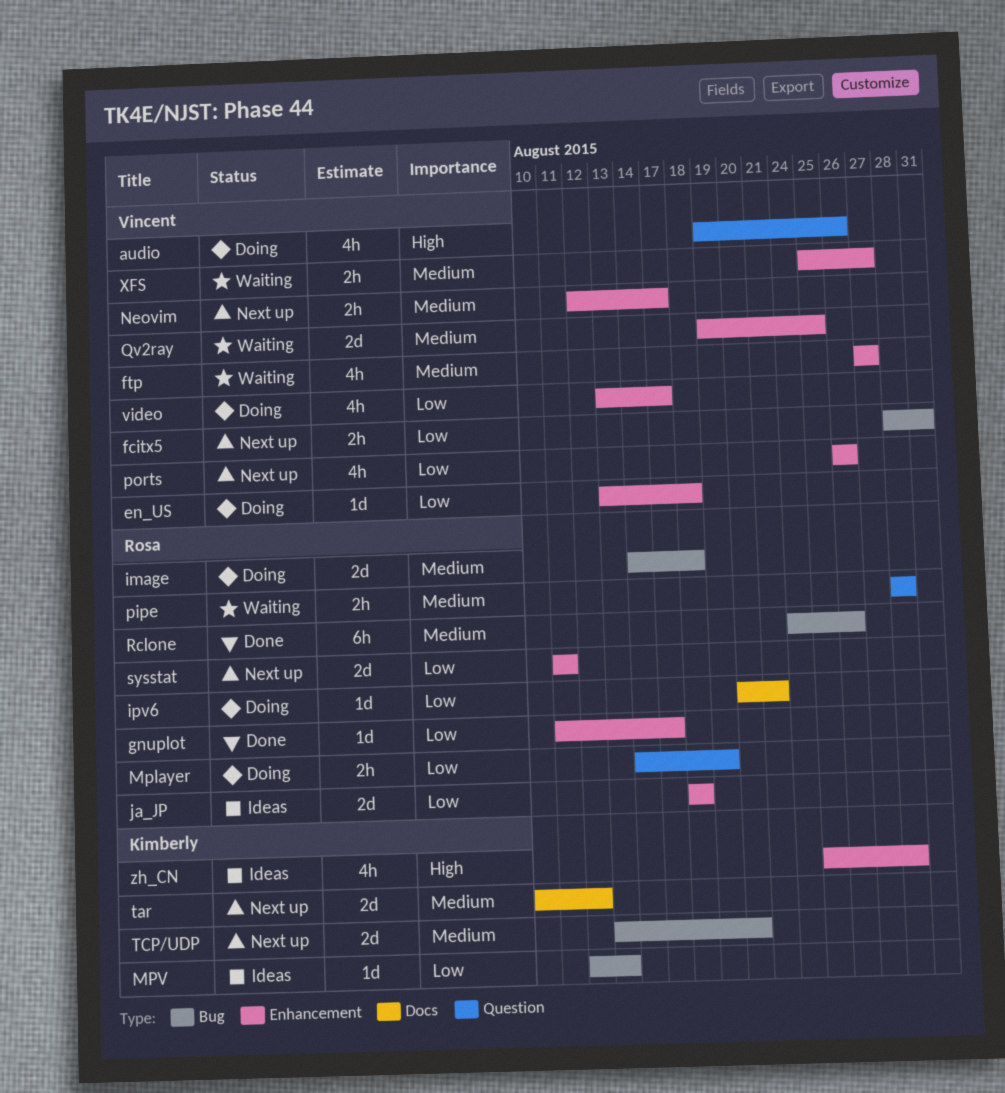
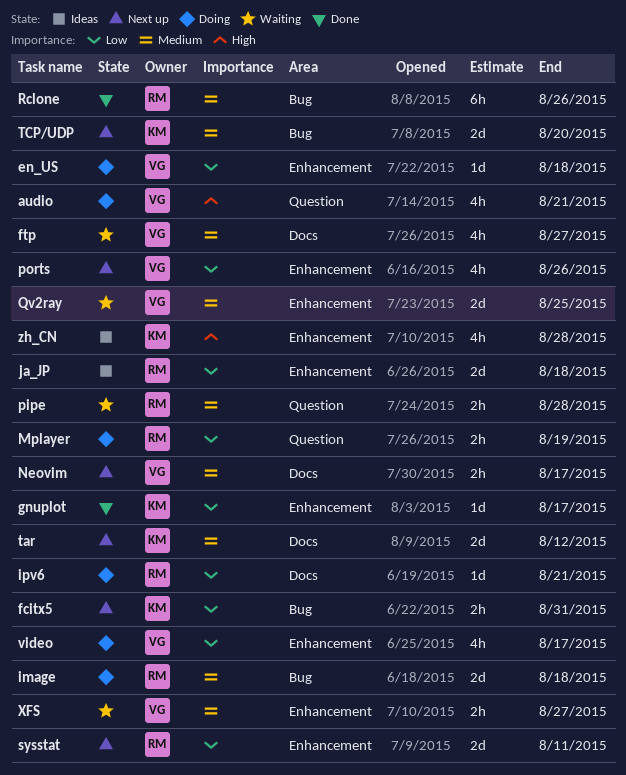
audio, due: Aug 26 -> Aug 21
fcitx5, owner: Vincent -> Kimberly
ftp, label: Enhancement -> Docs
gnuplot, owner: Rosa -> Kimberly
MPV: present -> none
Neovim, label: Enhancement -> Docs

